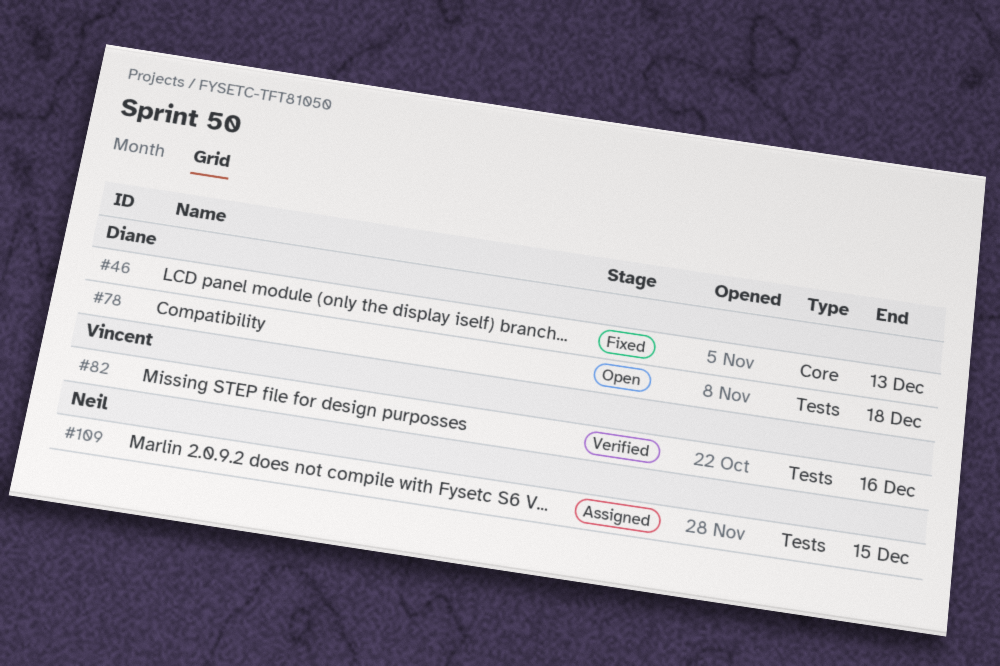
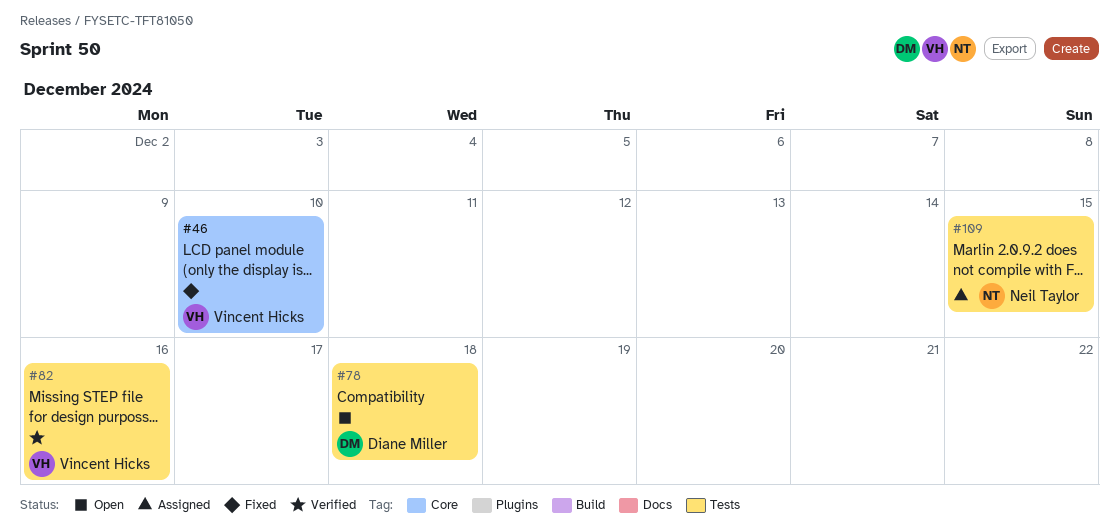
#46, owner: Diane Miller -> Vincent Hicks
#46, due: Dec 13 -> Dec 10

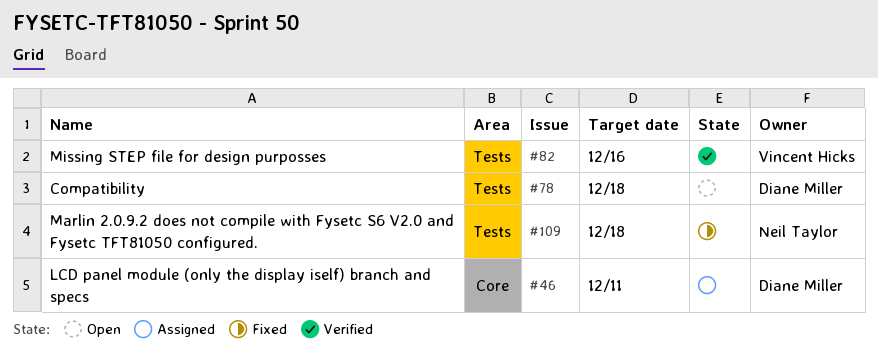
#46, status: Fixed -> Assigned
#46, owner: Vincent Hicks -> Diane Miller
#46, due: Dec 10 -> Dec 11
#109, status: Assigned -> Fixed
#109, due: Dec 15 -> Dec 18

